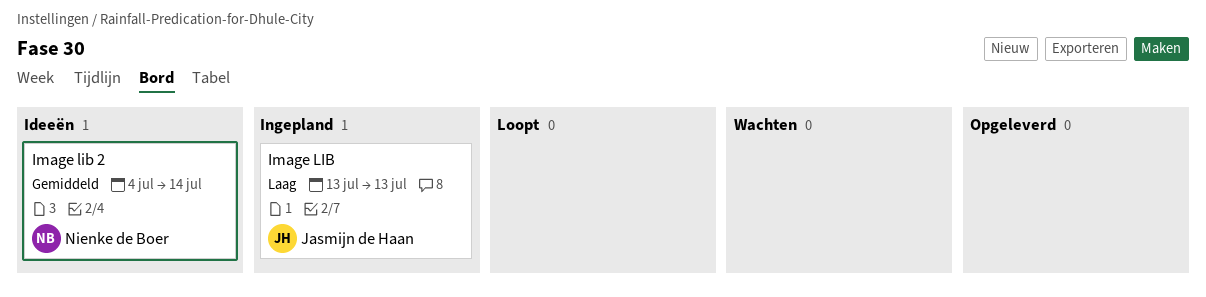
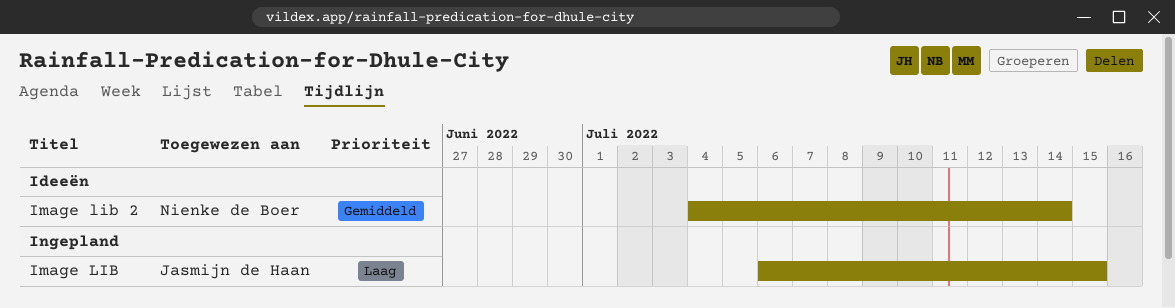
Image LIB, start: Jul 13 -> Jul 6
Image LIB, due: Jul 13 -> Jul 15

